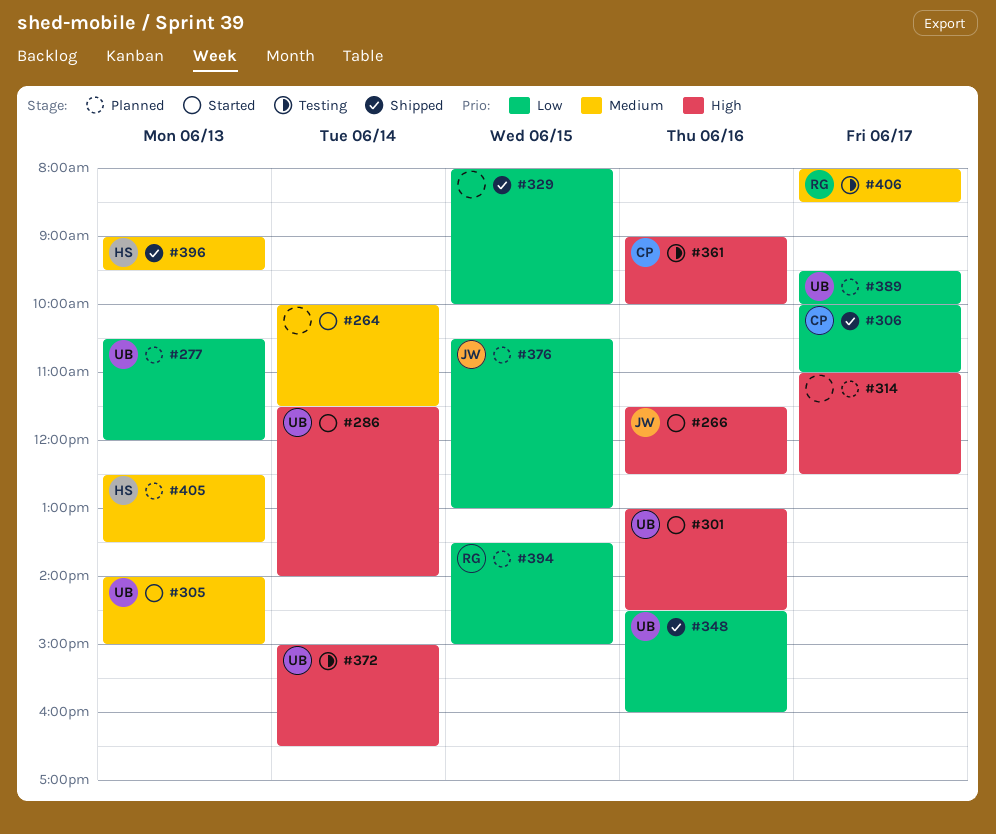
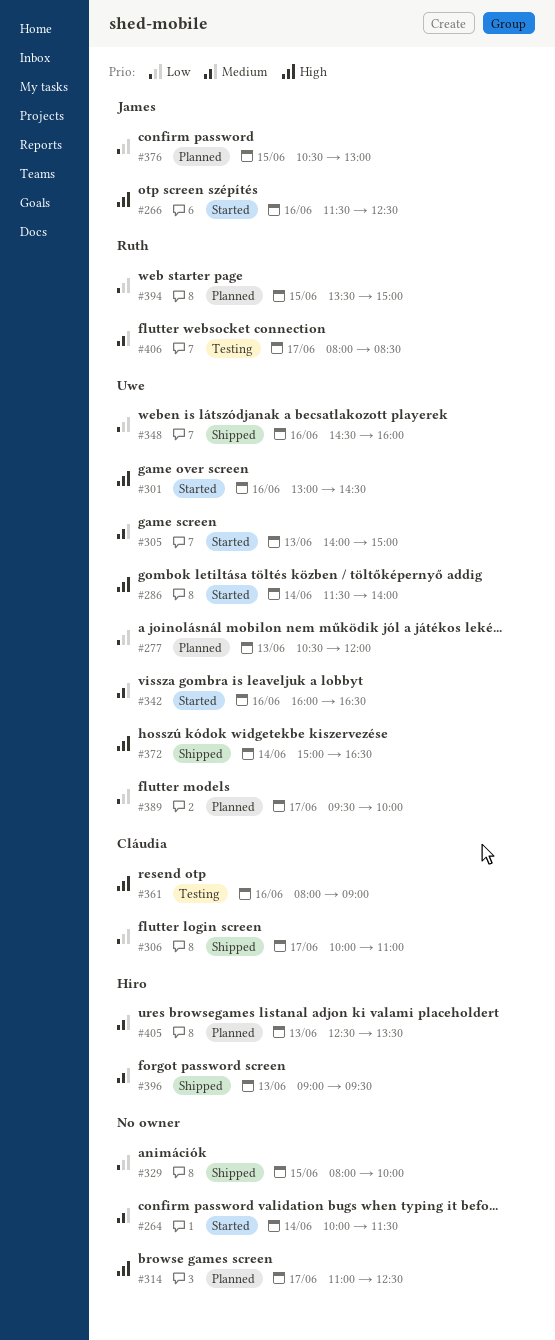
#342: none -> present
#361, begins: 09:00 -> 08:00
#361, ends: 10:00 -> 09:00
#372, status: Testing -> Shipped

